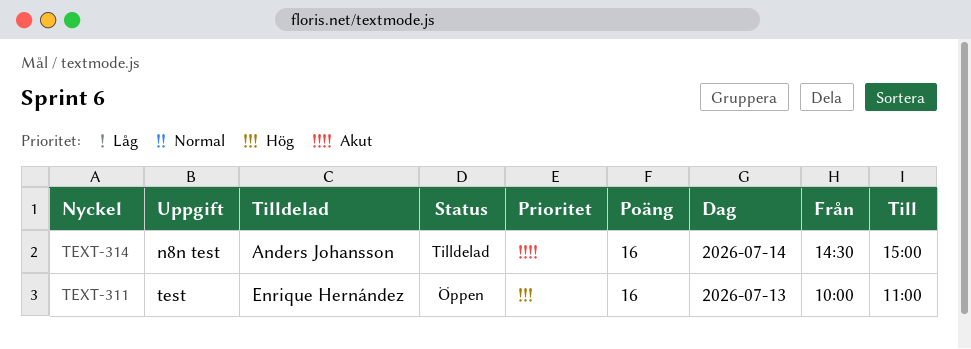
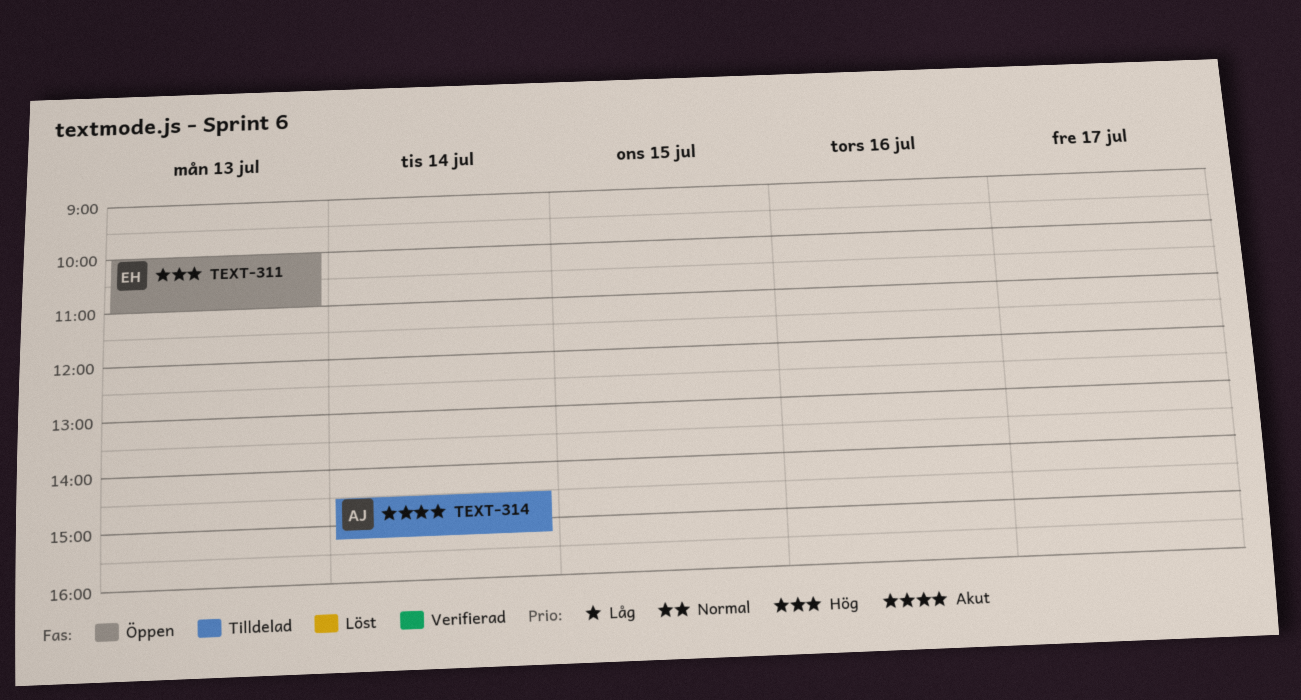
TEXT-314, ends: 15:00 -> 15:15

